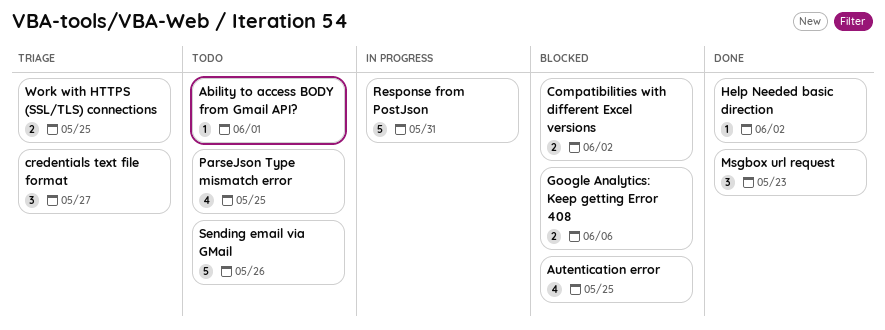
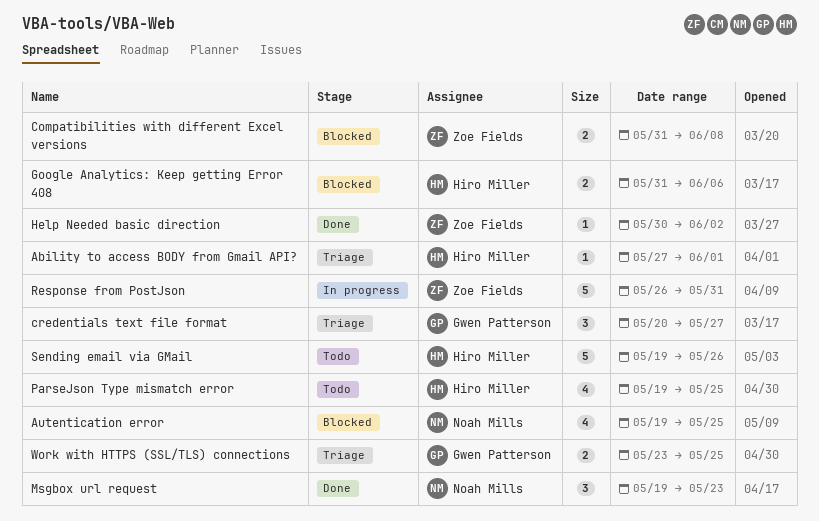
Ability to access BODY from Gmail API?, status: Todo -> Triage
Compatibilities with different Excel versions, due: Jun 2 -> Jun 8

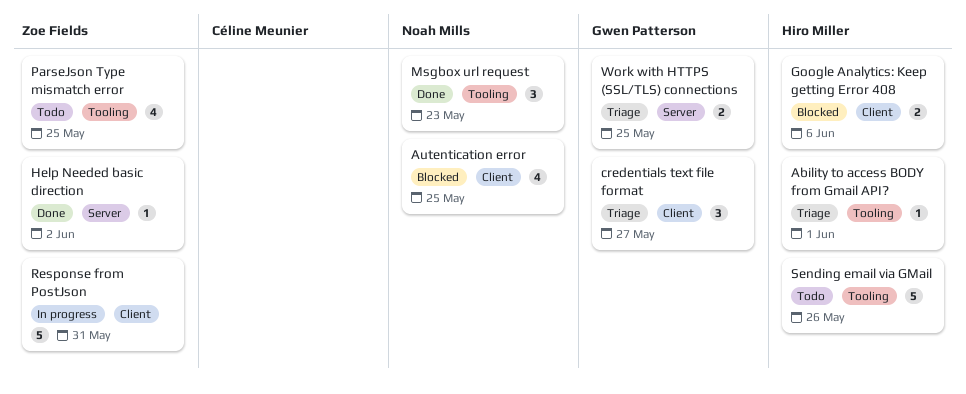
Compatibilities with different Excel versions: present -> none
ParseJson Type mismatch error, owner: Hiro Miller -> Zoe Fields

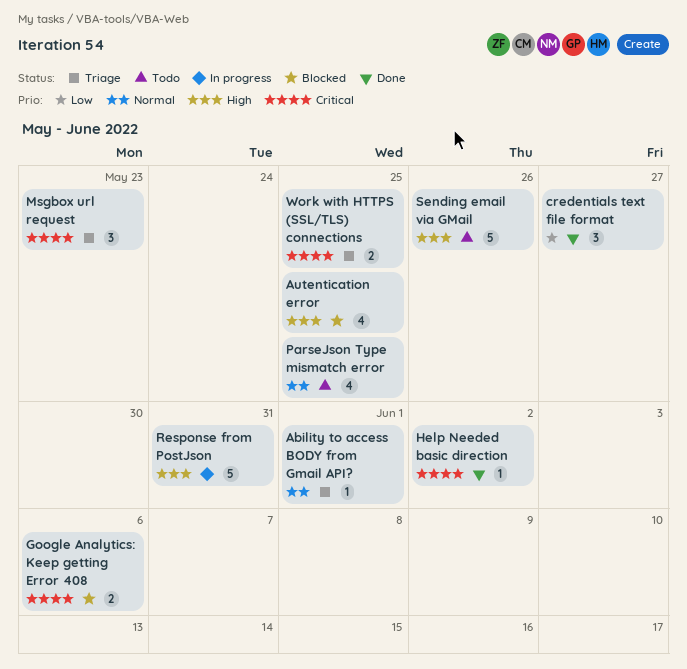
credentials text file format, status: Triage -> Done
Msgbox url request, status: Done -> Triage

